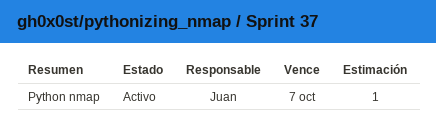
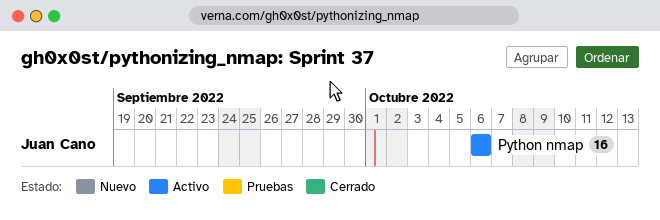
Python nmap, estimate: 1 -> 16
Python nmap, due: Oct 7 -> Oct 6

